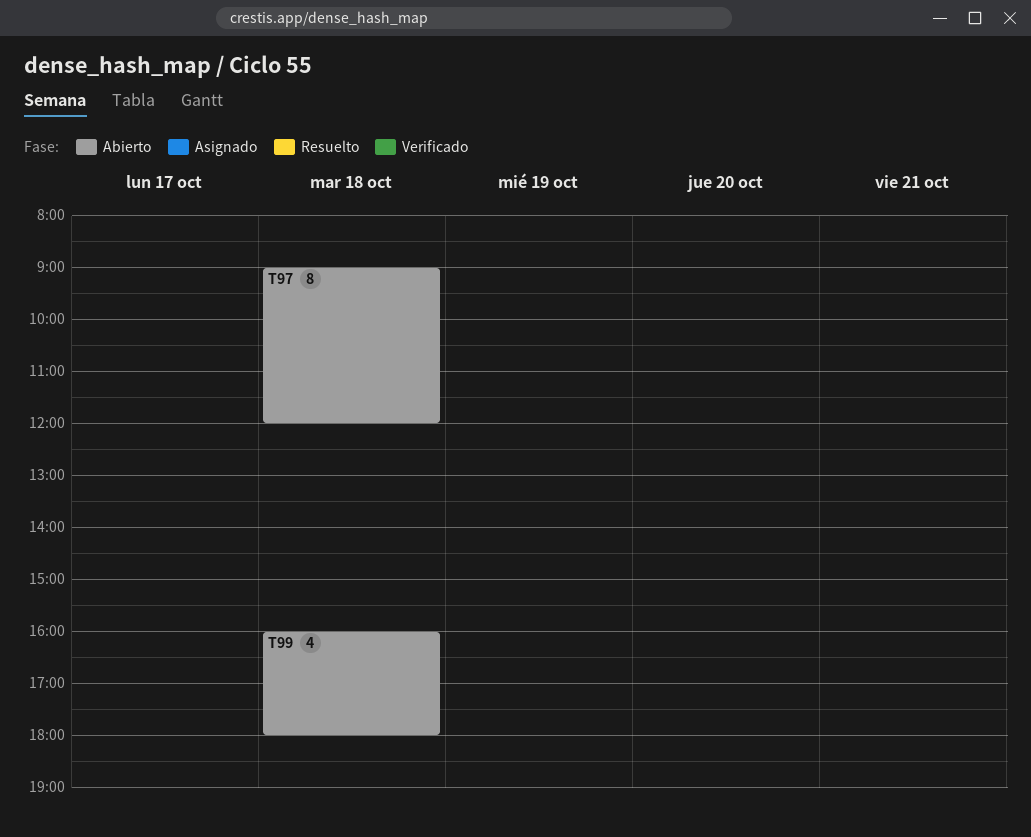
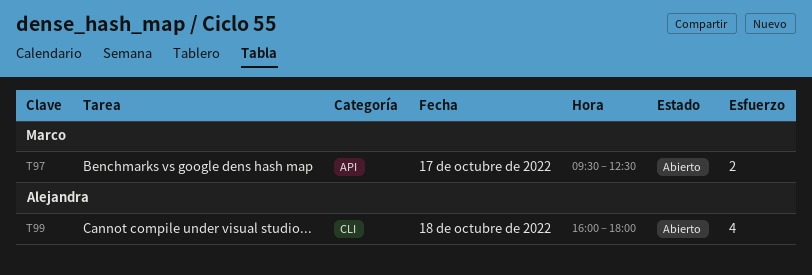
T97, estimate: 8 -> 2
T97, day: Oct 18 -> Oct 17
T97, begins: 09:00 -> 09:30
T97, ends: 12:00 -> 12:30

